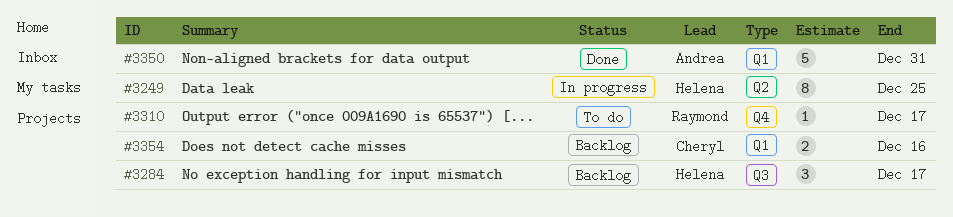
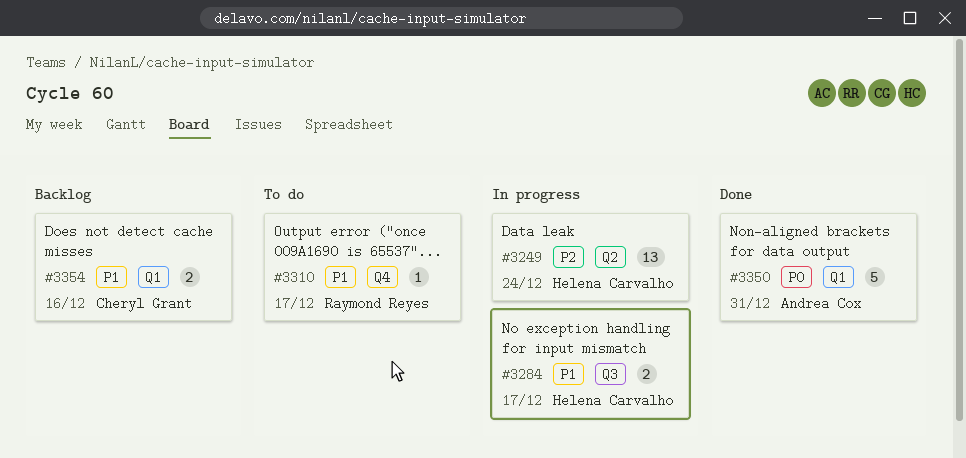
#3249, estimate: 8 -> 13
#3249, due: Dec 25 -> Dec 24
#3284, status: Backlog -> In progress
#3284, estimate: 3 -> 2

